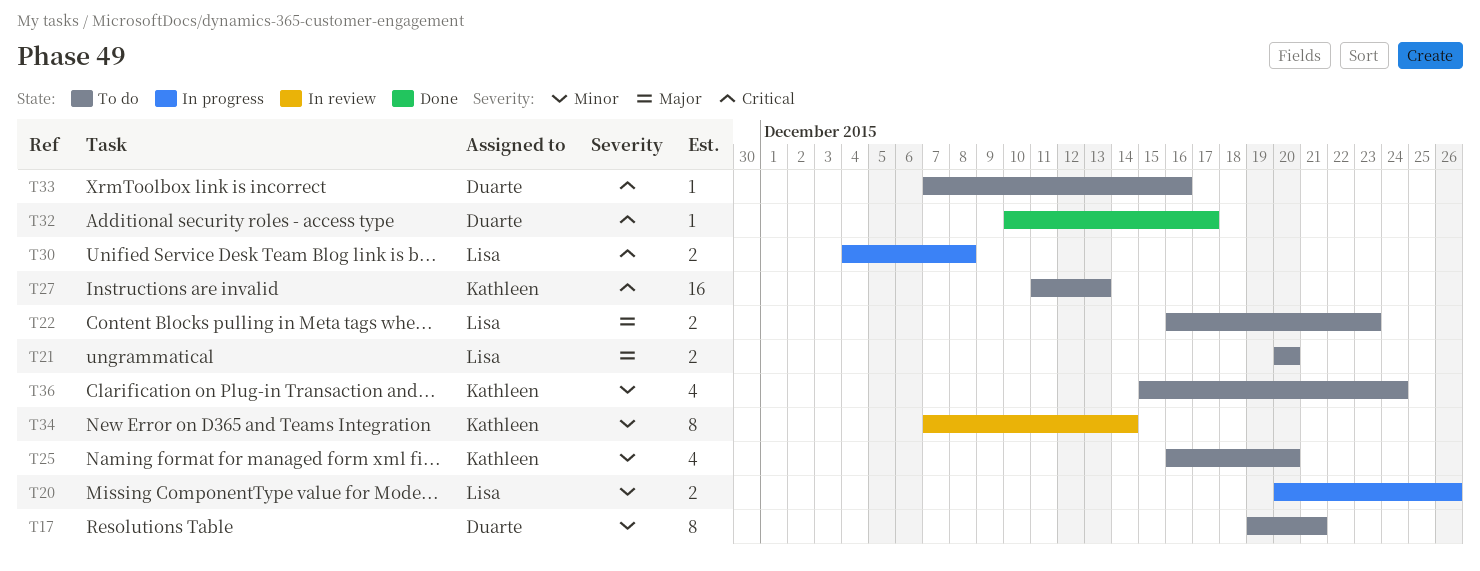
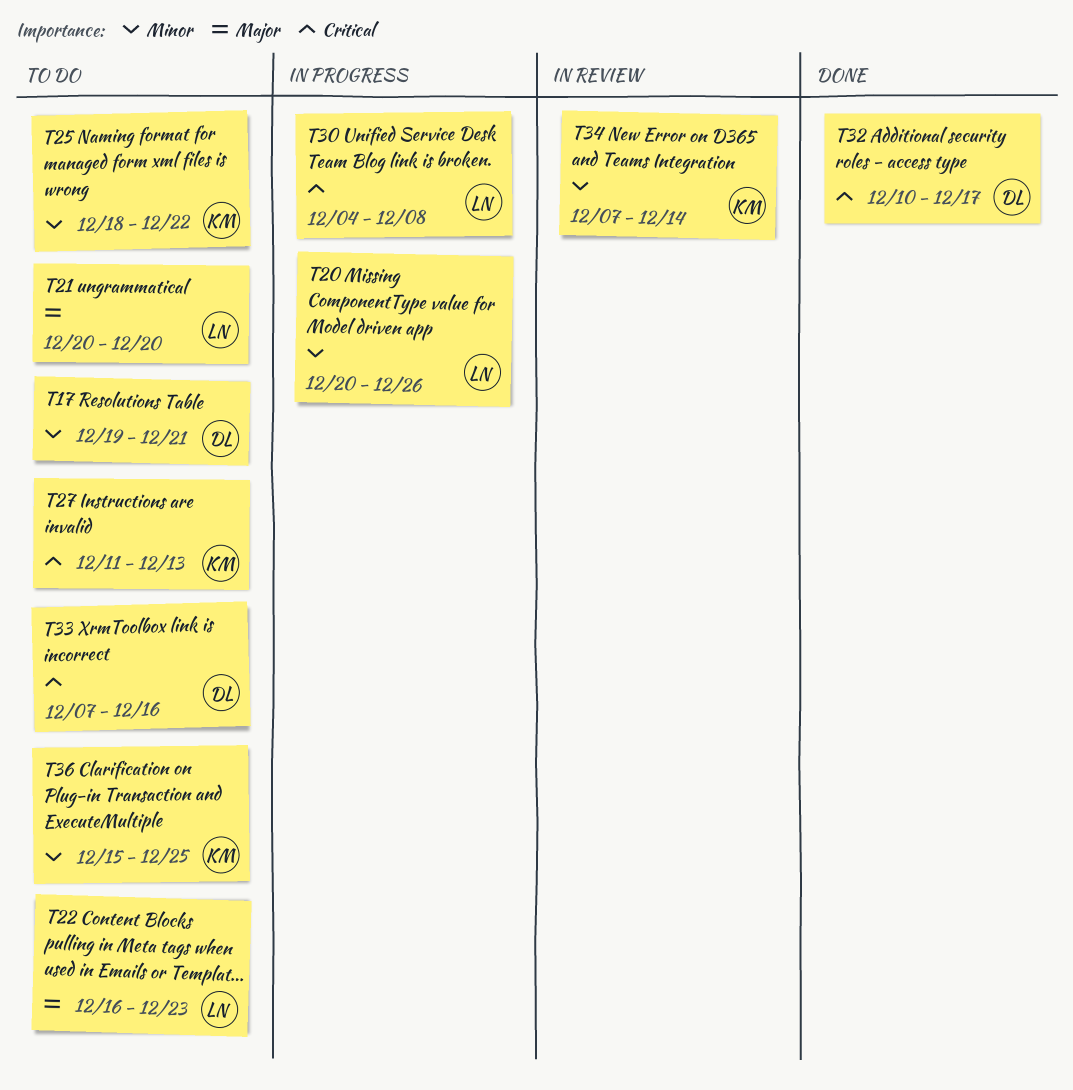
T25, start: Dec 16 -> Dec 18
T25, due: Dec 20 -> Dec 22
T36, due: Dec 24 -> Dec 25

